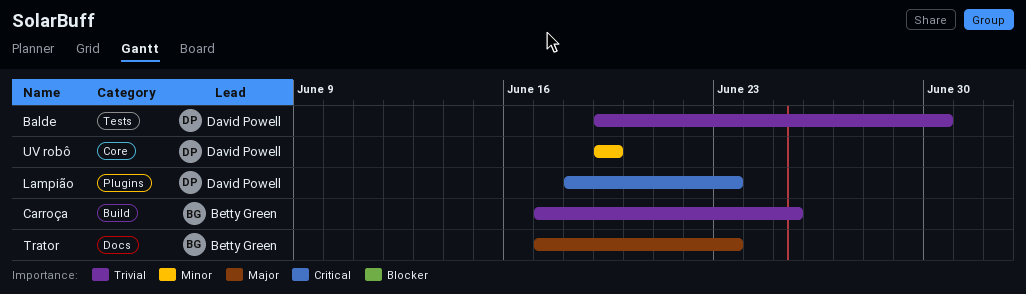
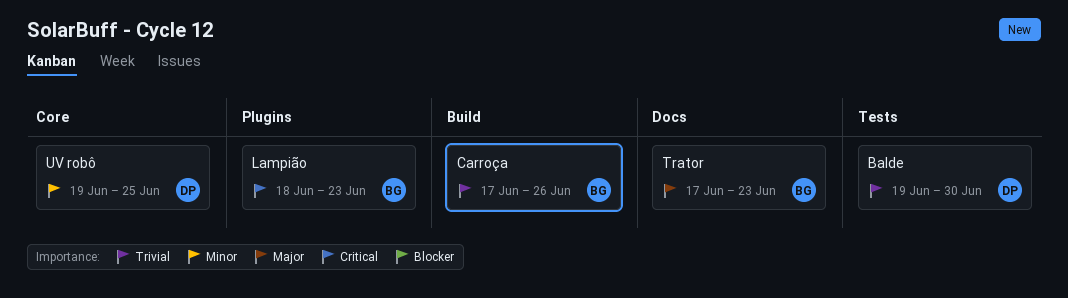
Carroça, due: Jun 25 -> Jun 26
Lampião, owner: David Powell -> Betty Green
UV robô, due: Jun 19 -> Jun 25

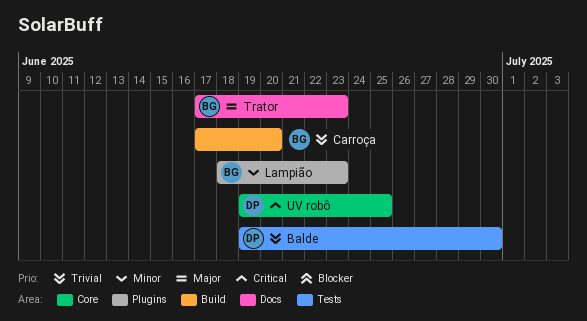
Carroça, due: Jun 26 -> Jun 20
Lampião, priority: Critical -> Minor
UV robô, priority: Minor -> Critical

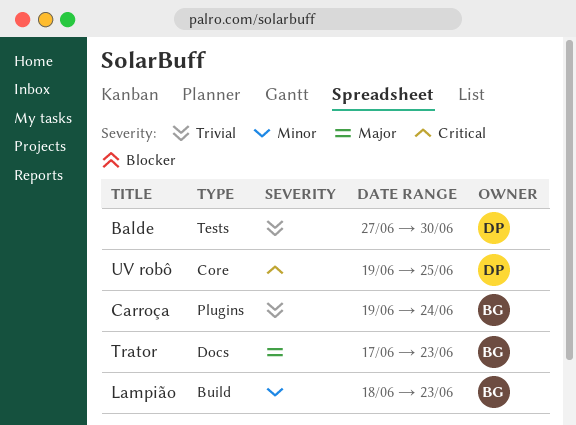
Balde, start: Jun 19 -> Jun 27
Carroça, label: Build -> Plugins
Carroça, start: Jun 17 -> Jun 19
Carroça, due: Jun 20 -> Jun 24
Lampião, label: Plugins -> Build

